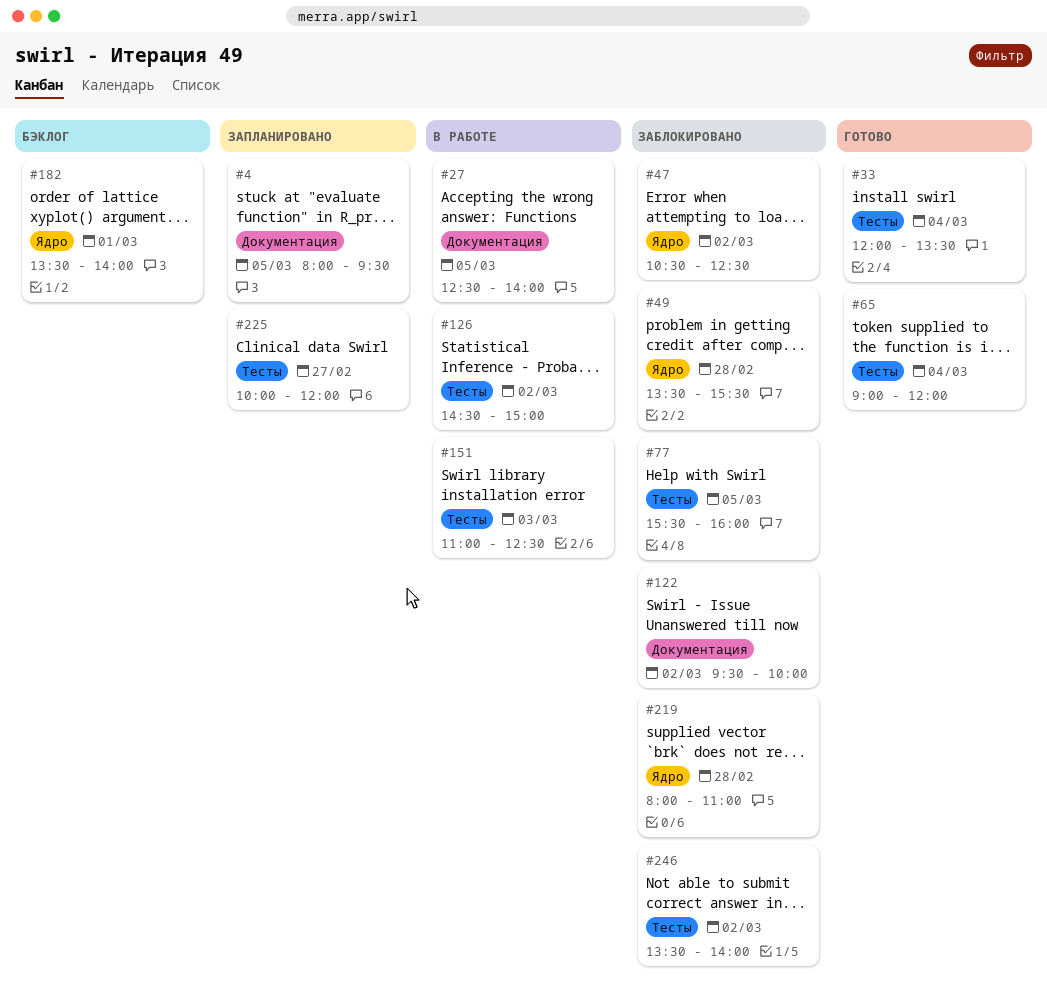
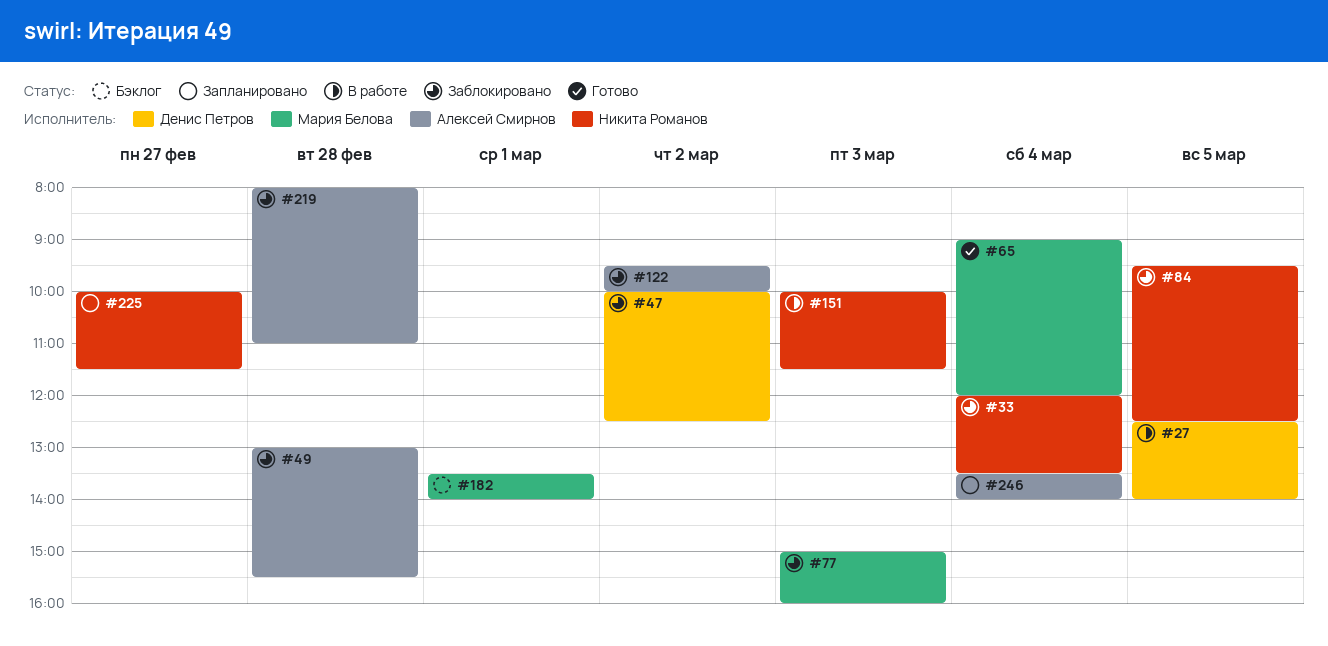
#4: present -> none
#33, status: Готово -> Заблокировано
#47, begins: 10:30 -> 10:00
#49, begins: 13:30 -> 13:00
#77, day: Mar 5 -> Mar 3
#77, begins: 15:30 -> 15:00
#84: none -> present
#126: present -> none
#151, begins: 11:00 -> 10:00
#151, ends: 12:30 -> 11:30
#225, ends: 12:00 -> 11:30
#246, status: Заблокировано -> Запланировано
#246, day: Mar 2 -> Mar 4

